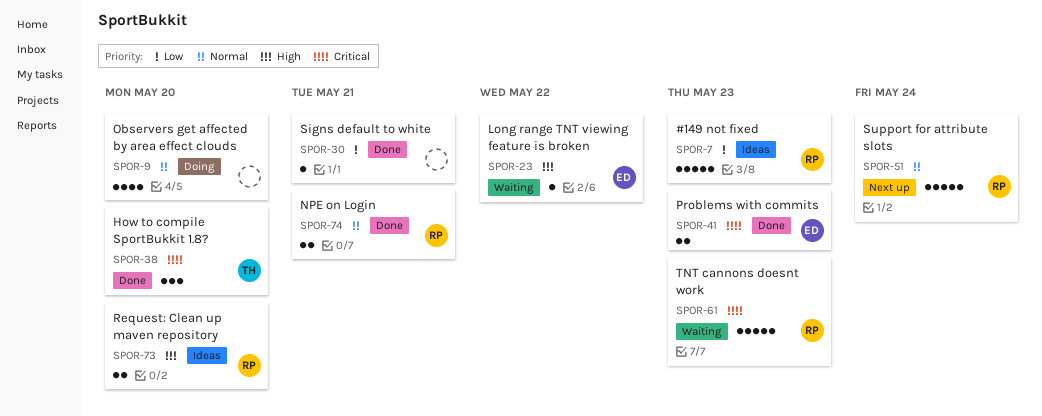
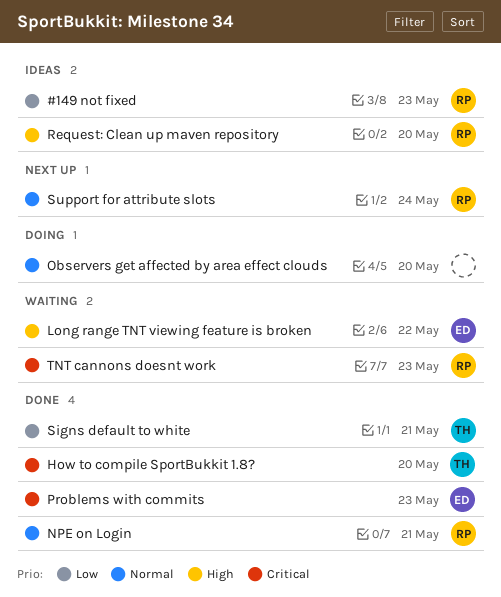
Signs default to white, owner: none -> TH

